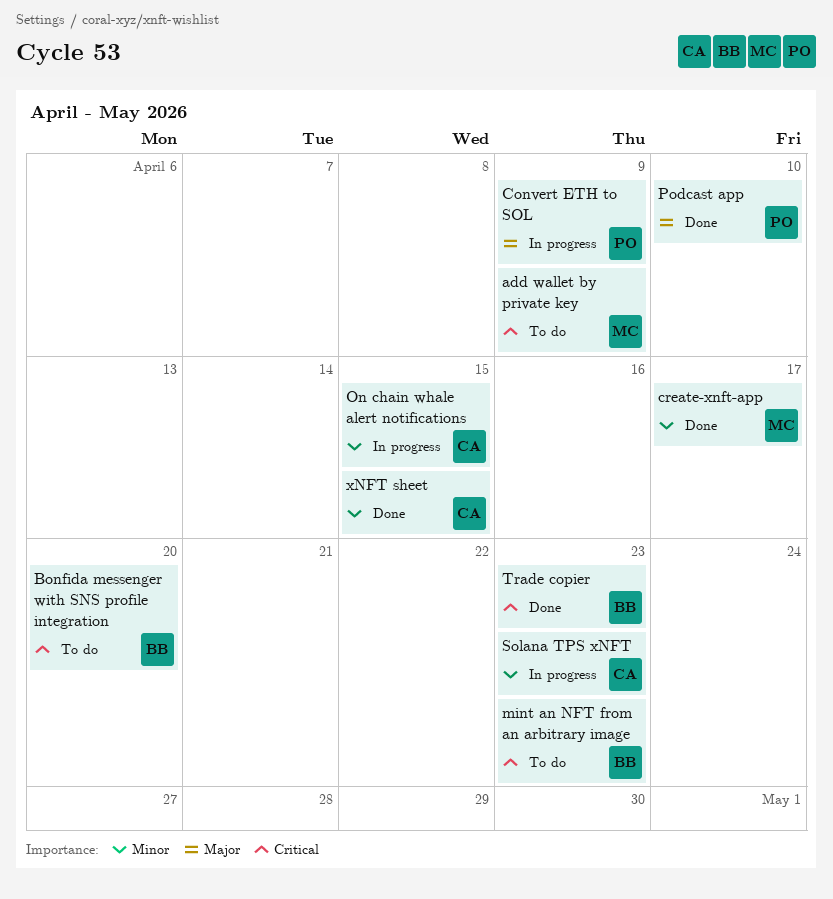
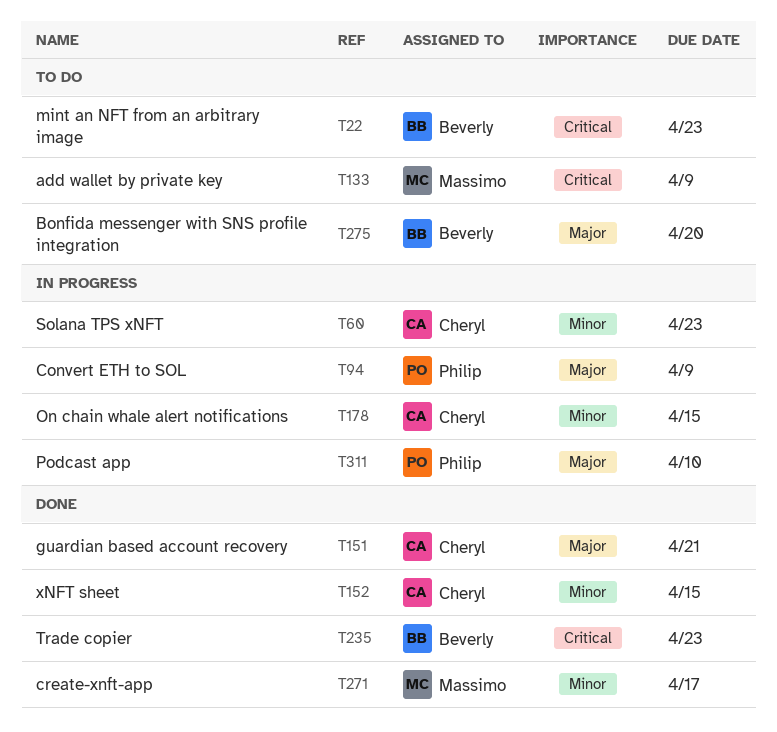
Bonfida messenger with SNS profile integration, priority: Critical -> Major
guardian based account recovery: none -> present
Podcast app, status: Done -> In progress

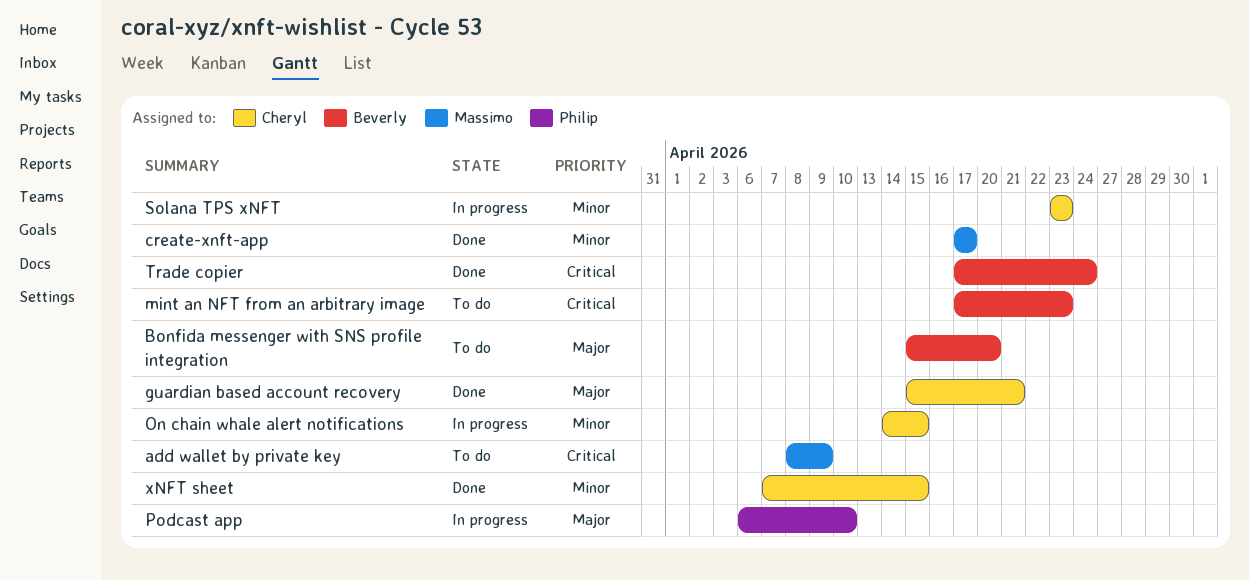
Convert ETH to SOL: present -> none
Trade copier, due: Apr 23 -> Apr 24

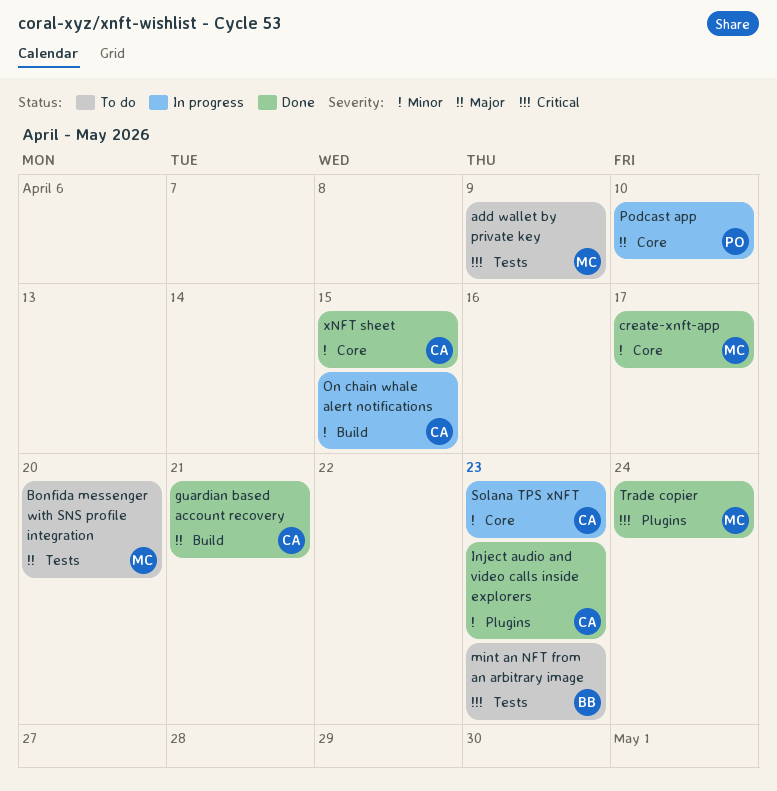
Bonfida messenger with SNS profile integration, owner: Beverly -> Massimo
Inject audio and video calls inside explorers: none -> present
Trade copier, owner: Beverly -> Massimo

